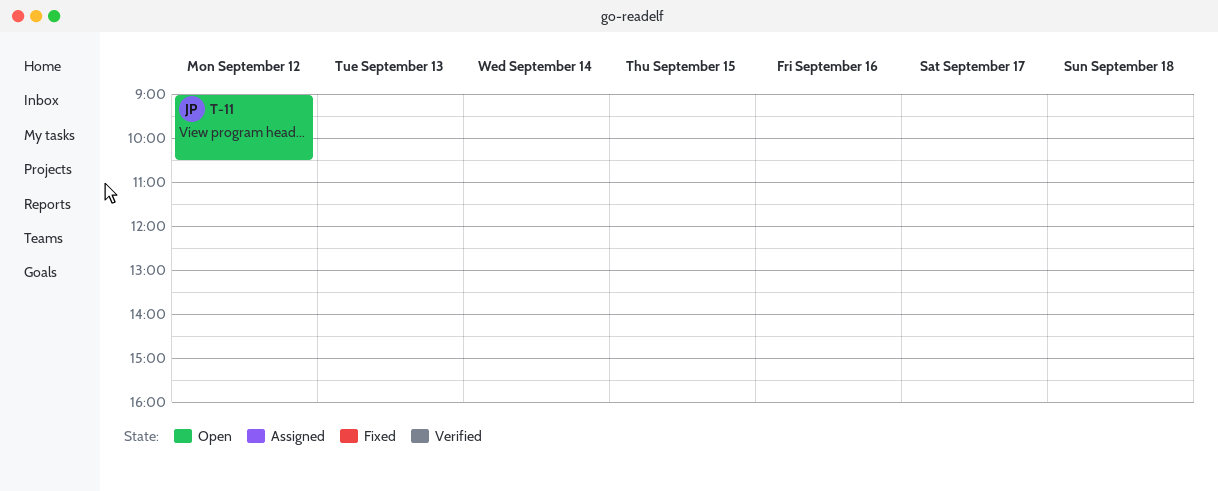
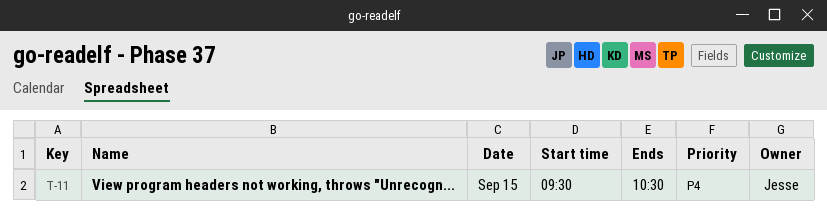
T-11, day: Sep 12 -> Sep 15
T-11, begins: 09:00 -> 09:30

